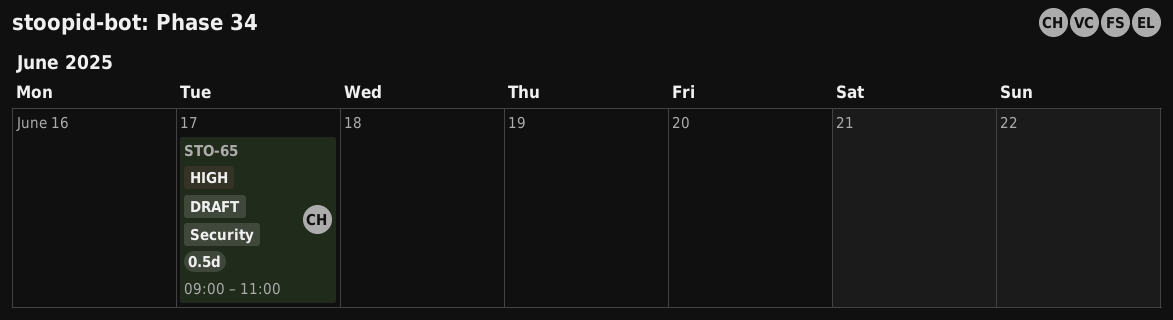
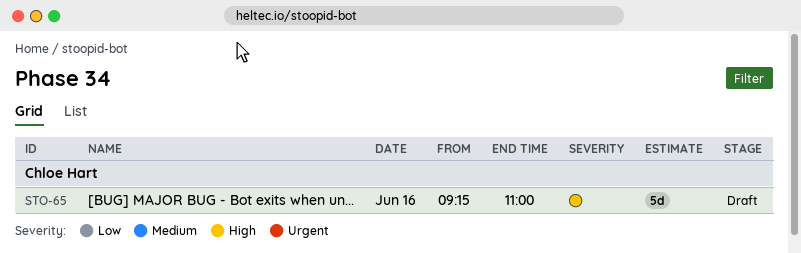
STO-65, estimate: 0.5d -> 5d
STO-65, day: Jun 17 -> Jun 16
STO-65, begins: 09:00 -> 09:15

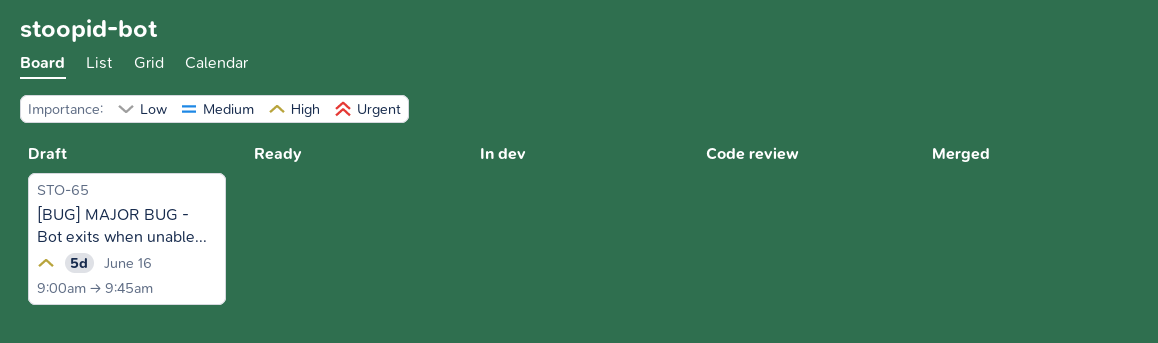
STO-65, begins: 09:15 -> 09:00
STO-65, ends: 11:00 -> 09:45

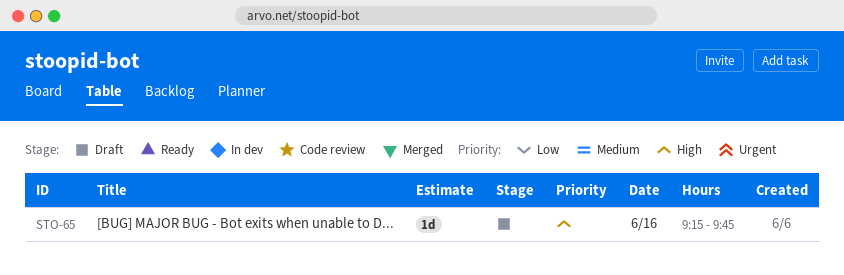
STO-65, estimate: 5d -> 1d
STO-65, begins: 09:00 -> 09:15

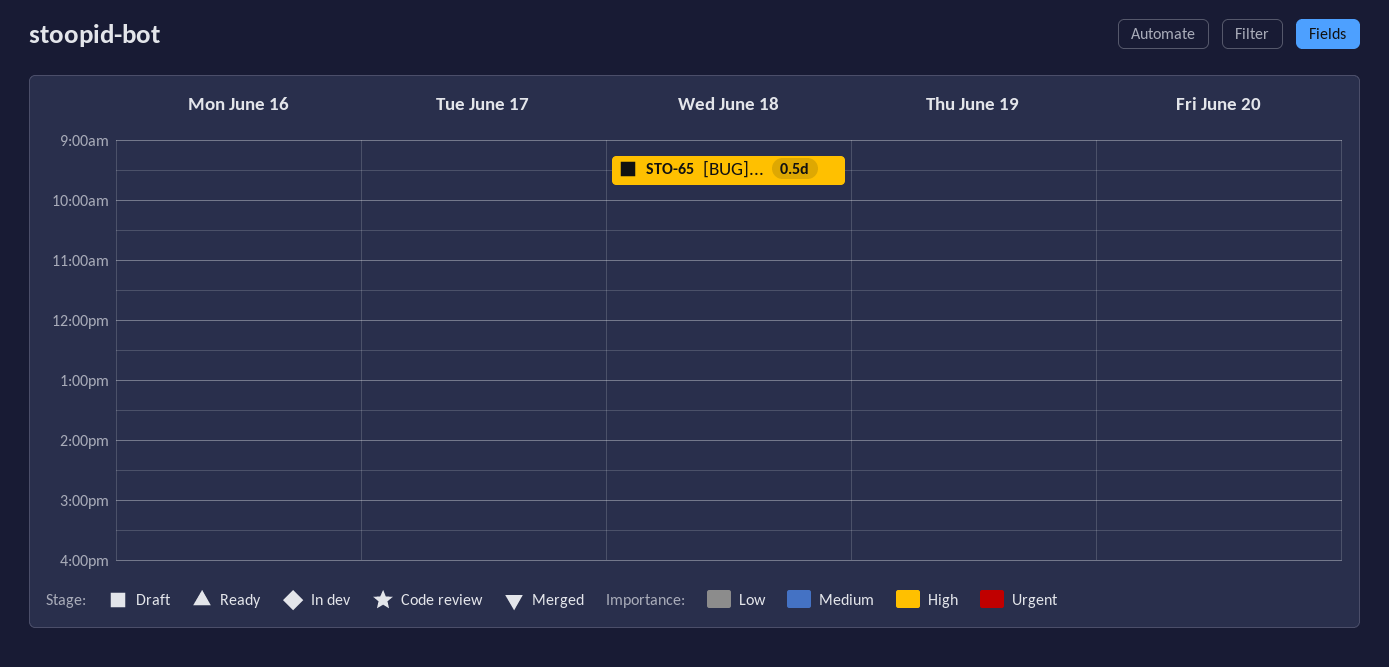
STO-65, estimate: 1d -> 0.5d
STO-65, day: Jun 16 -> Jun 18

